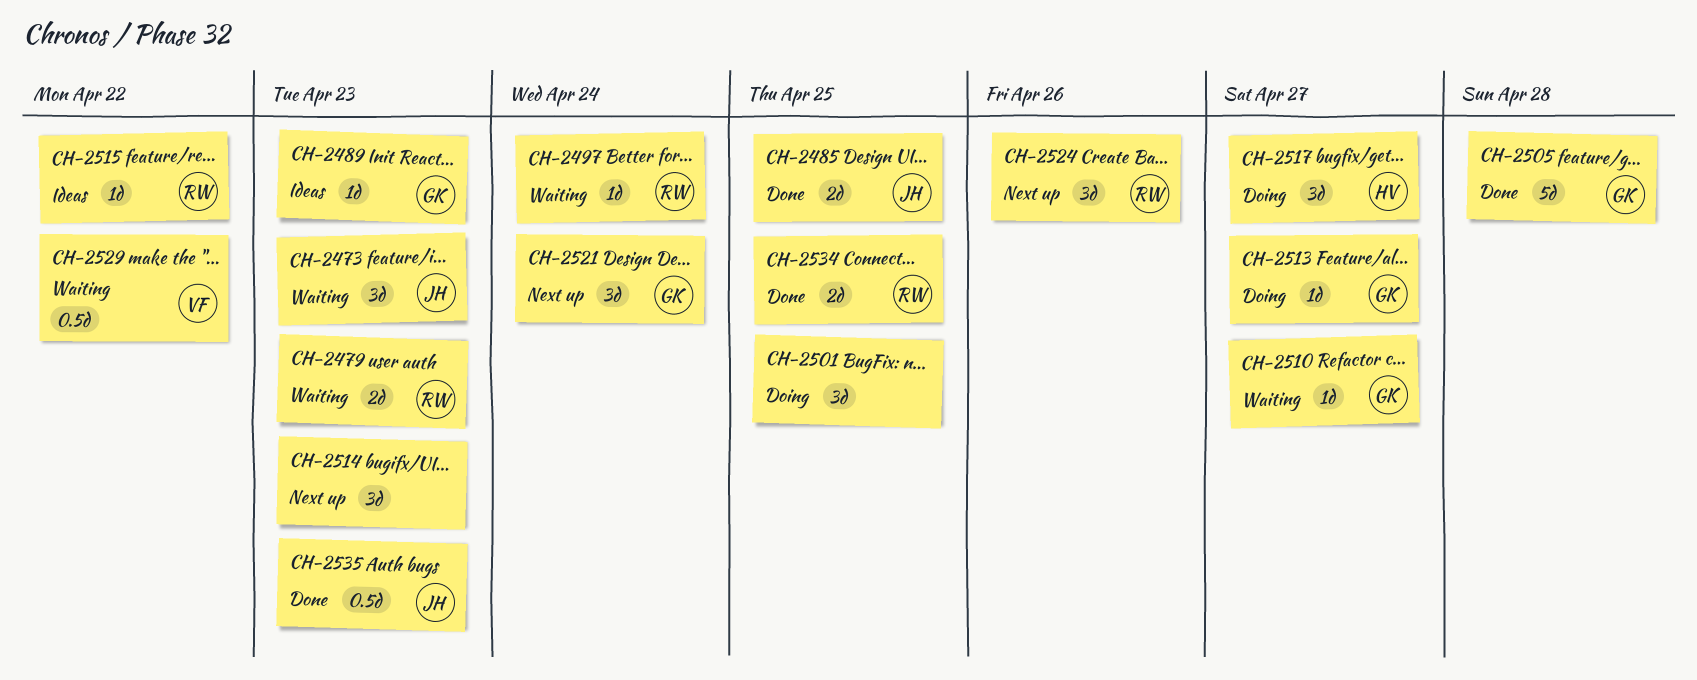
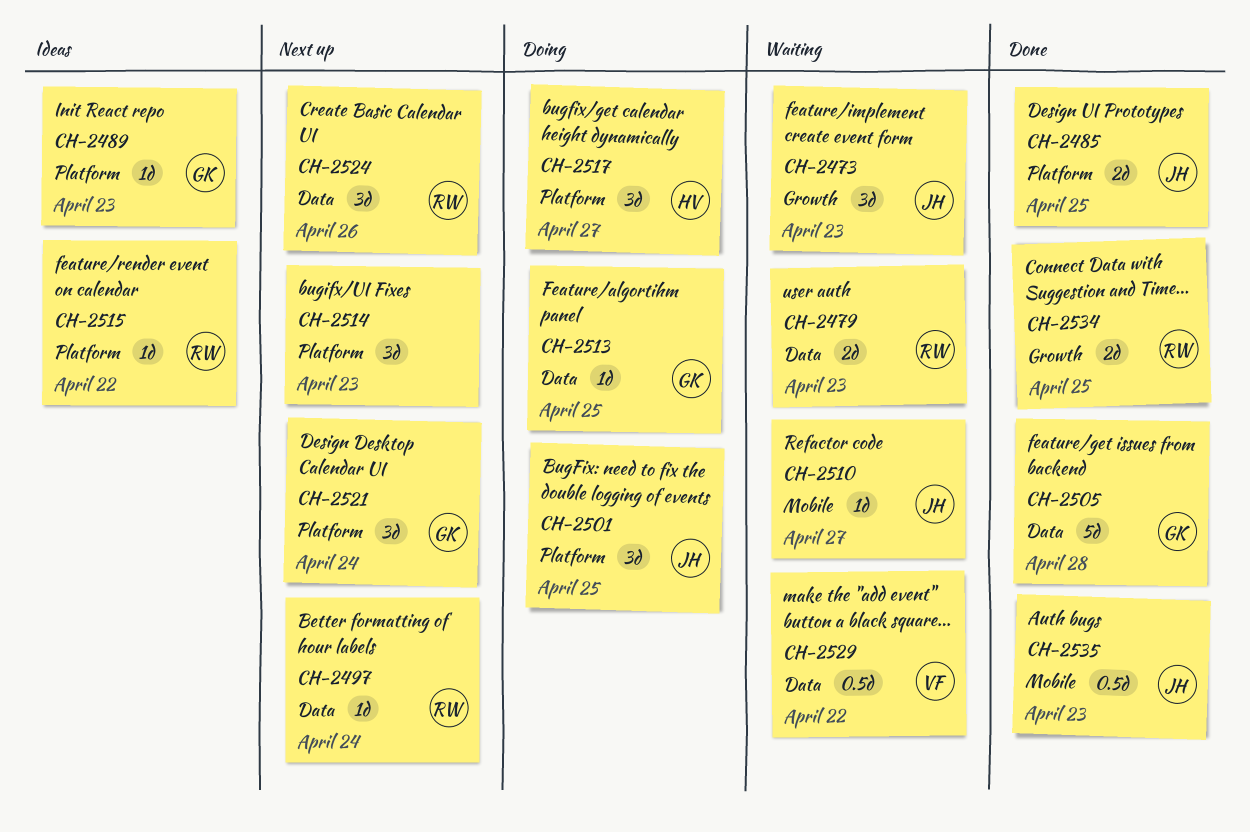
CH-2497, status: Waiting -> Next up
CH-2501, owner: none -> JH
CH-2510, owner: GK -> JH
CH-2513, due: Apr 27 -> Apr 25

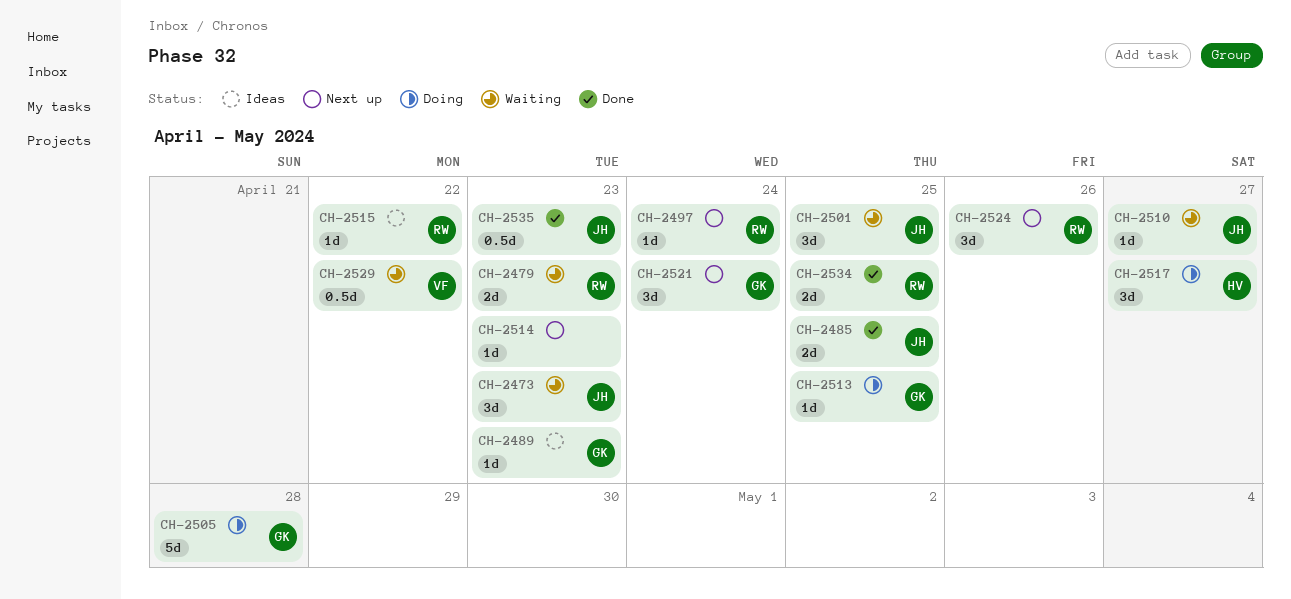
CH-2501, status: Doing -> Waiting
CH-2505, status: Done -> Doing
CH-2514, estimate: 3d -> 1d

